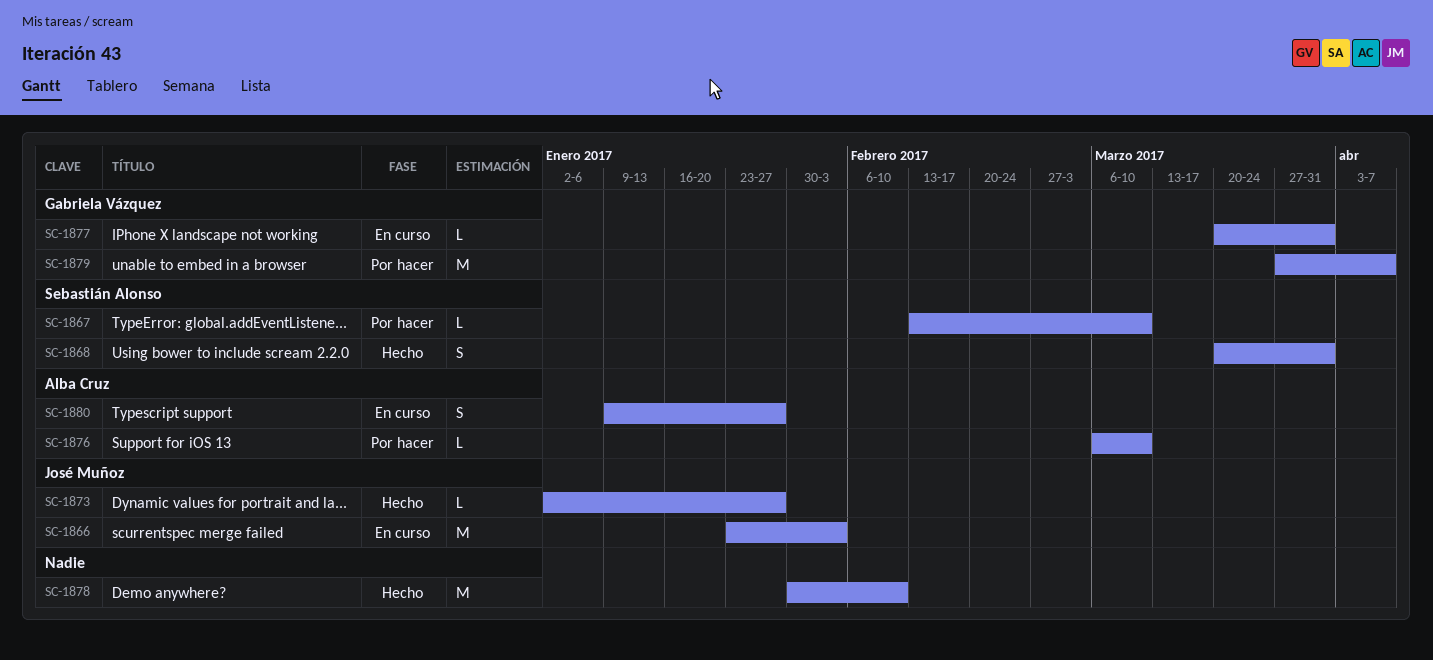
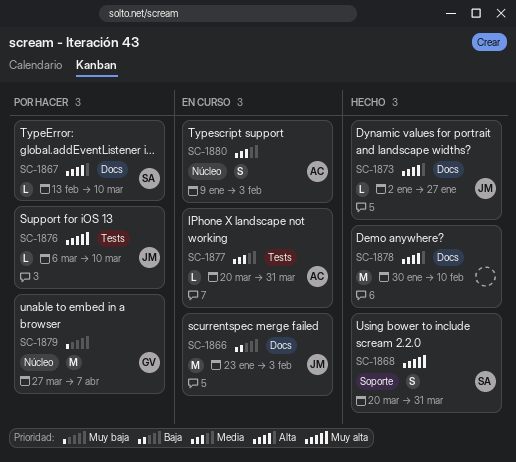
SC-1876, owner: Alba Cruz -> José Muñoz
SC-1877, owner: Gabriela Vázquez -> Alba Cruz
SC-1880, due: Jan 27 -> Feb 3

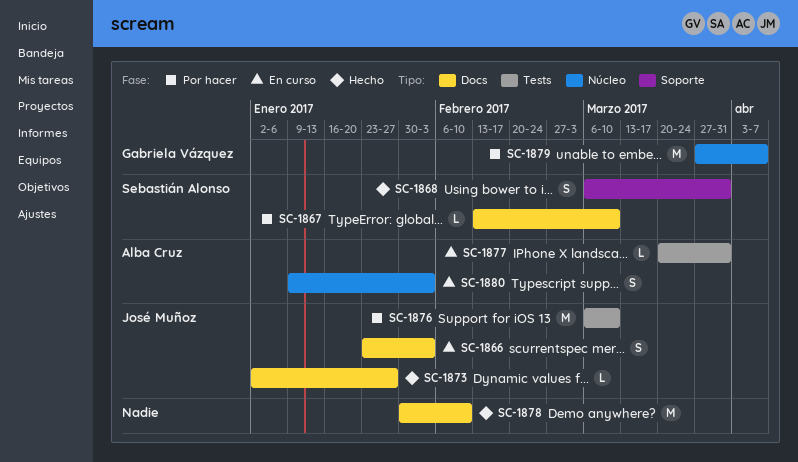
SC-1866, estimate: M -> S
SC-1868, start: Mar 20 -> Mar 6
SC-1876, estimate: L -> M

